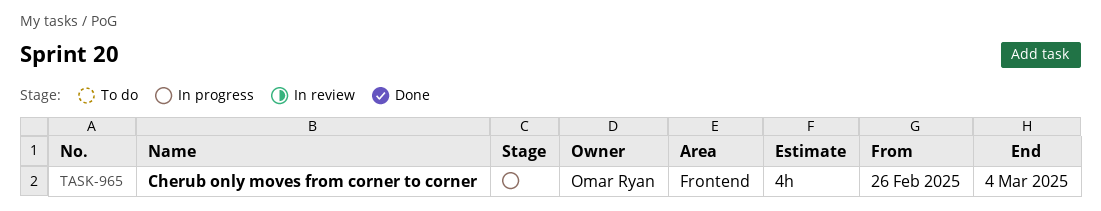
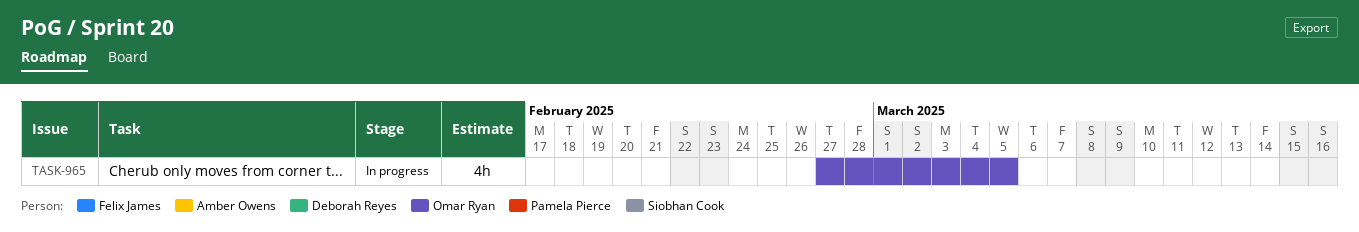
TASK-965, start: Feb 26 -> Feb 27
TASK-965, due: Mar 4 -> Mar 5

